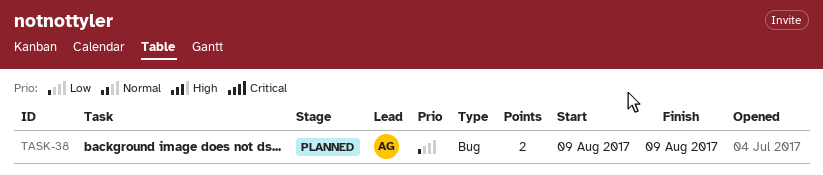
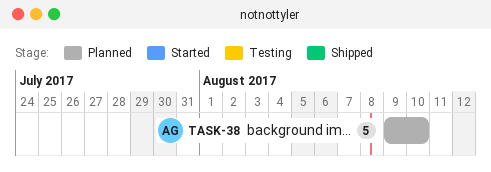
TASK-38, estimate: 2 -> 5
TASK-38, due: Aug 9 -> Aug 10

